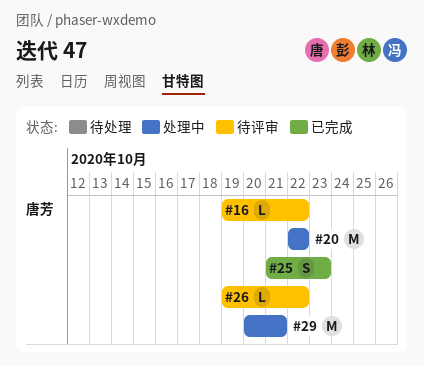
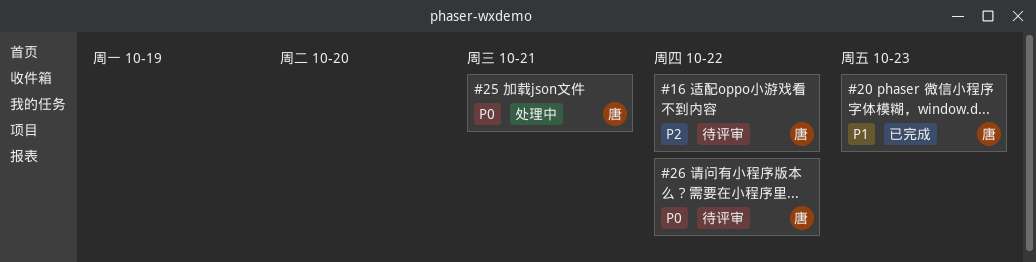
#20, status: 处理中 -> 已完成
#20, due: Oct 22 -> Oct 23
#25, status: 已完成 -> 处理中
#25, due: Oct 23 -> Oct 21
#29: present -> none

